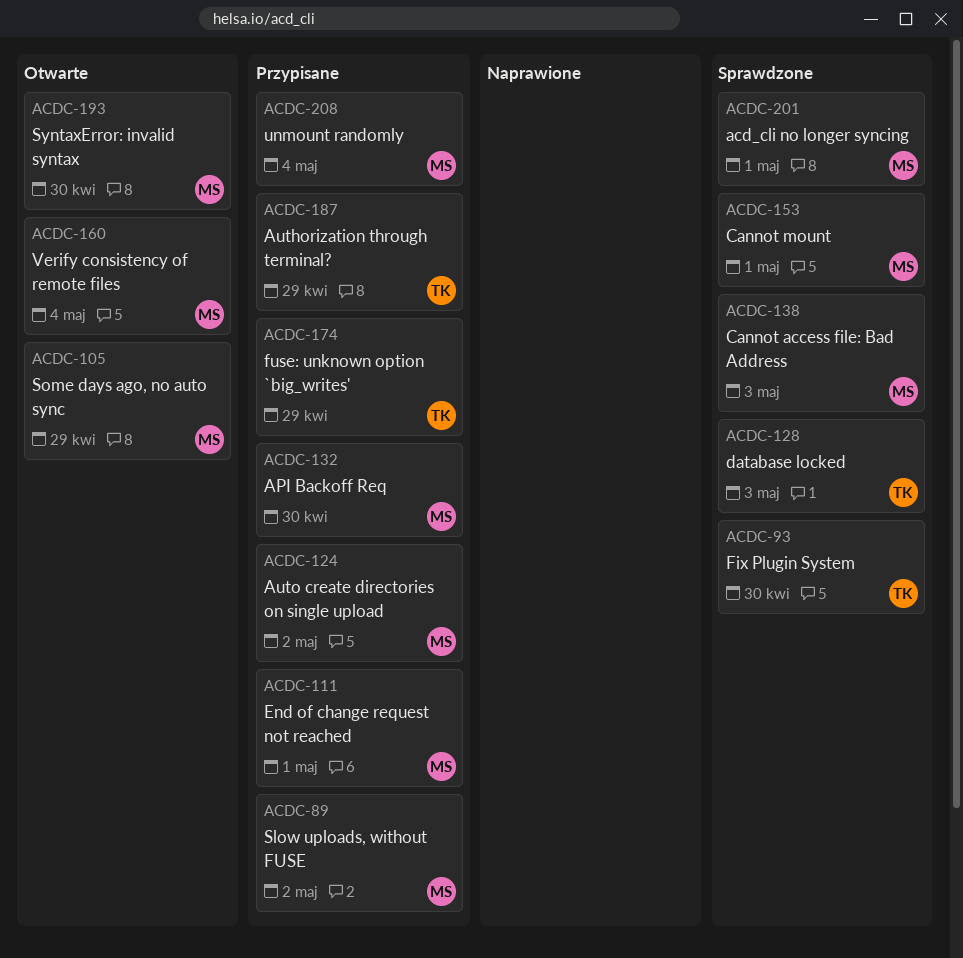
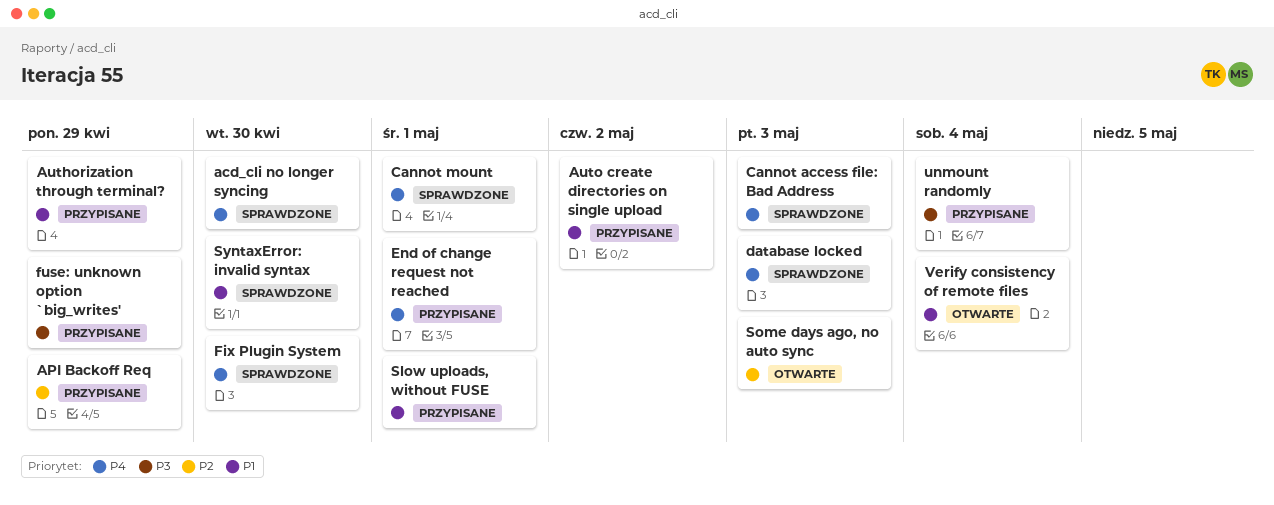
acd_cli no longer syncing, due: May 1 -> Apr 30
API Backoff Req, due: Apr 30 -> Apr 29
Slow uploads, without FUSE, due: May 2 -> May 1
Some days ago, no auto sync, due: Apr 29 -> May 3
SyntaxError: invalid syntax, status: Otwarte -> Sprawdzone

